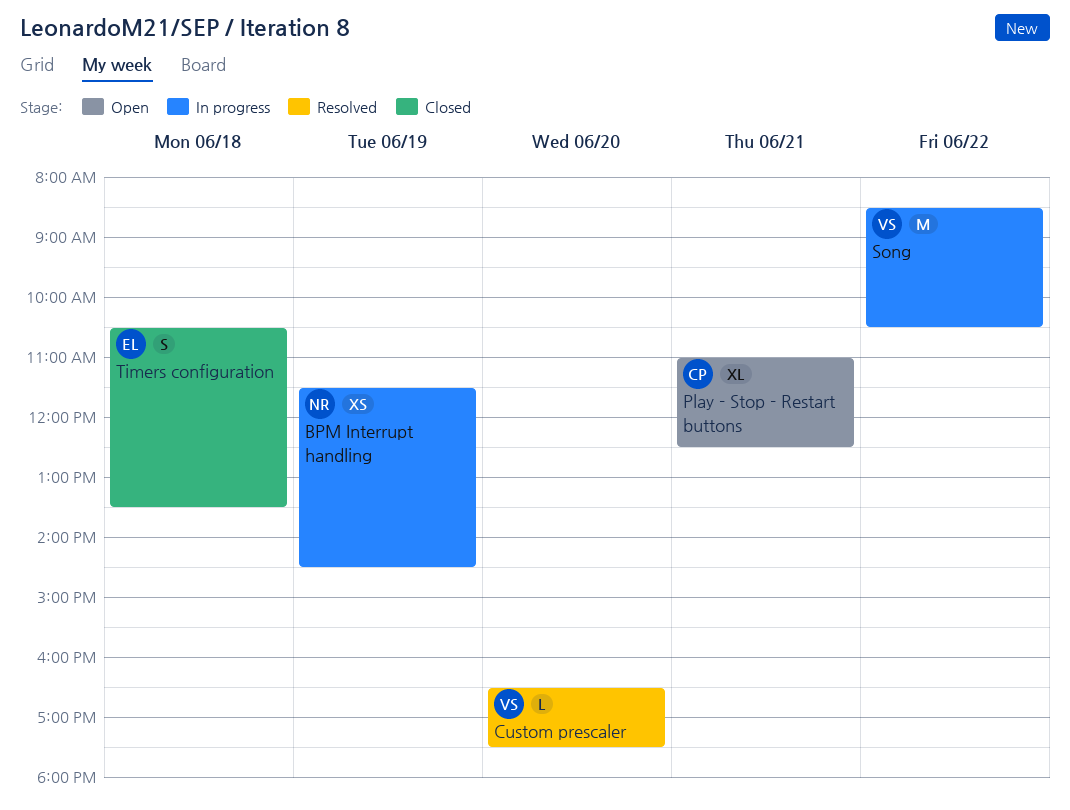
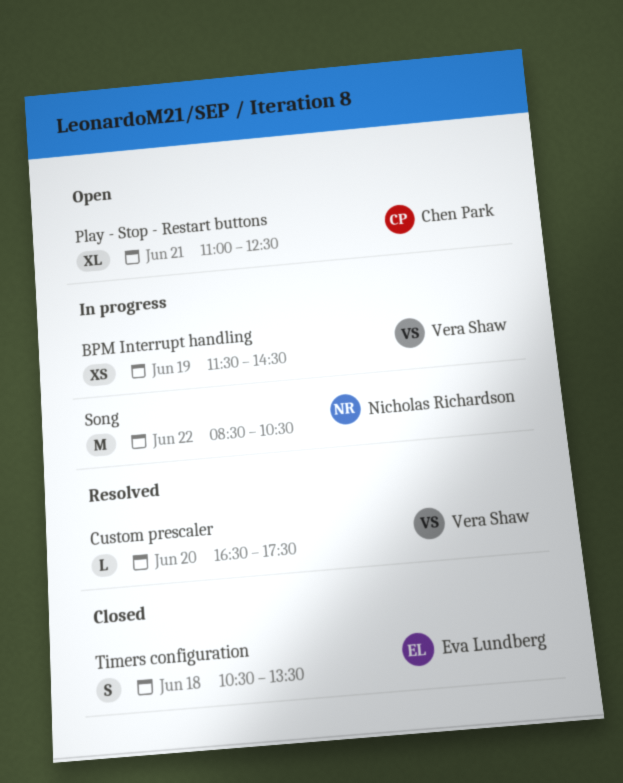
BPM Interrupt handling, owner: Nicholas Richardson -> Vera Shaw
Song, owner: Vera Shaw -> Nicholas Richardson

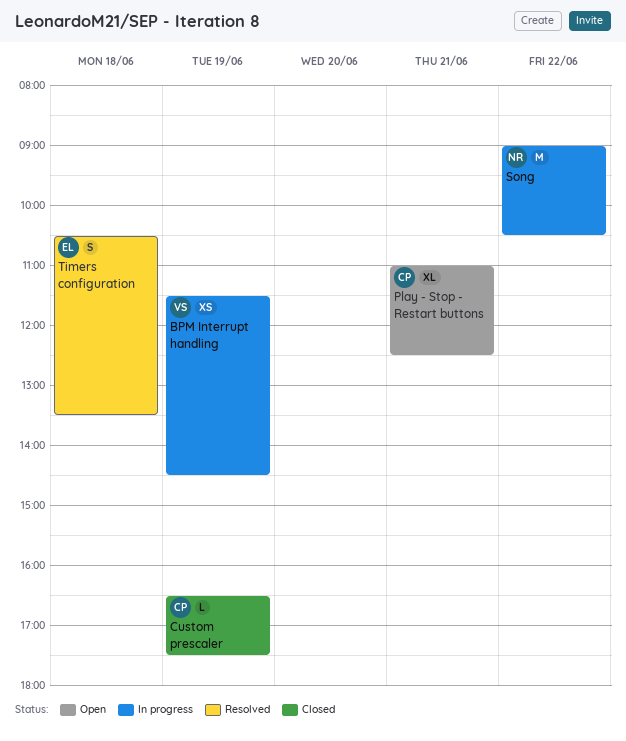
Custom prescaler, status: Resolved -> Closed
Custom prescaler, owner: Vera Shaw -> Chen Park
Custom prescaler, day: Jun 20 -> Jun 19
Song, begins: 08:30 -> 09:00
Timers configuration, status: Closed -> Resolved

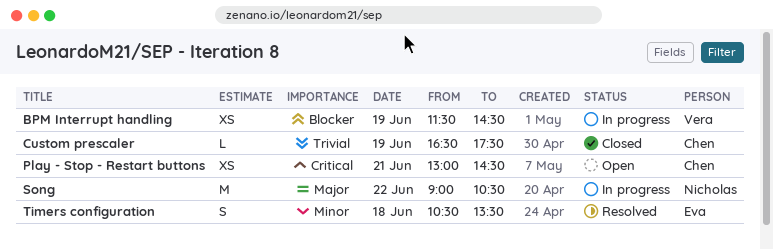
Play - Stop - Restart buttons, estimate: XL -> XS
Play - Stop - Restart buttons, begins: 11:00 -> 13:00
Play - Stop - Restart buttons, ends: 12:30 -> 14:30

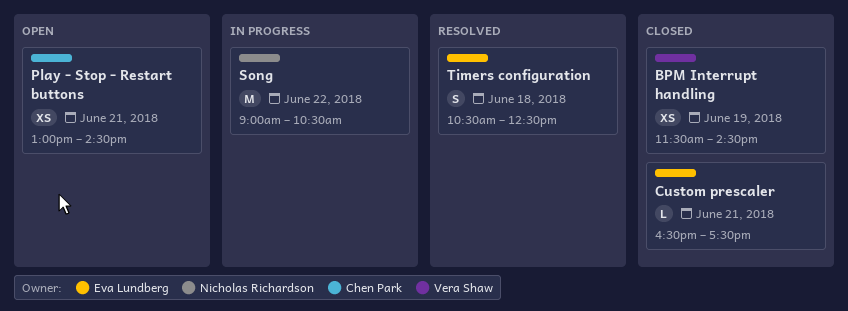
BPM Interrupt handling, status: In progress -> Closed
Custom prescaler, owner: Chen Park -> Eva Lundberg
Custom prescaler, day: Jun 19 -> Jun 21
Timers configuration, ends: 13:30 -> 12:30

